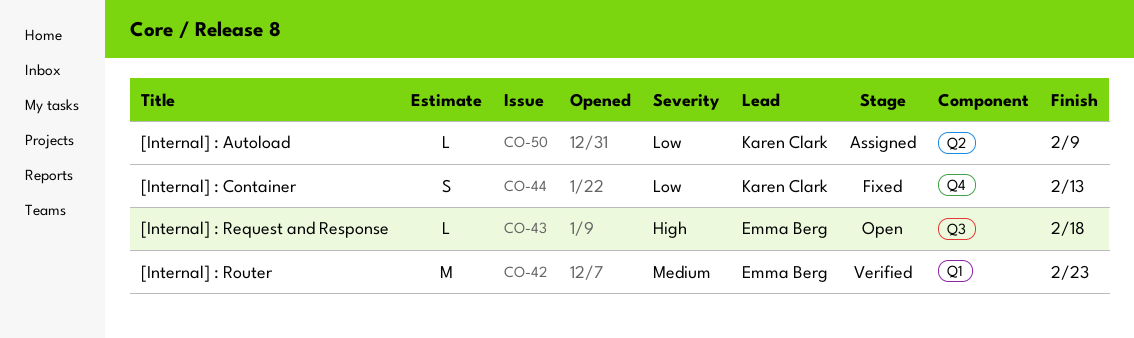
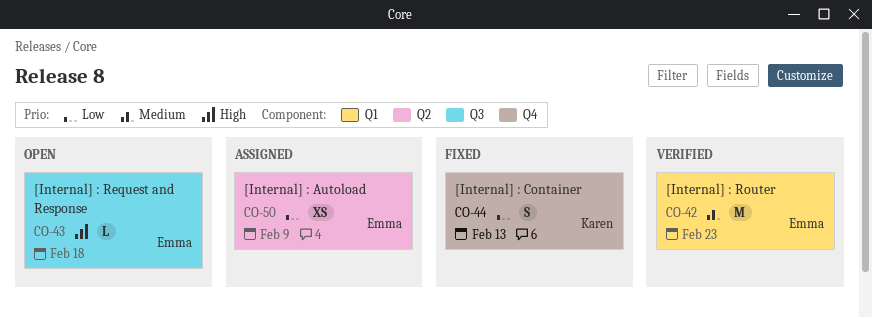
CO-50, owner: Karen Clark -> Emma Berg
CO-50, estimate: L -> XS

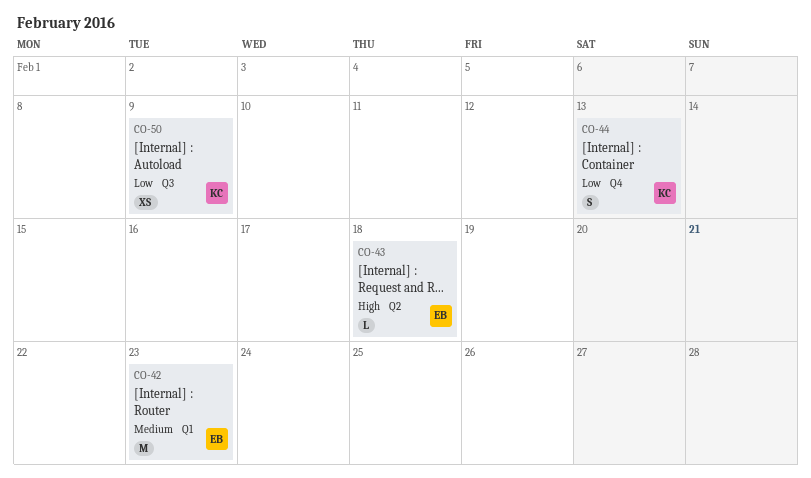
CO-43, label: Q3 -> Q2
CO-50, owner: Emma -> Karen
CO-50, label: Q2 -> Q3

